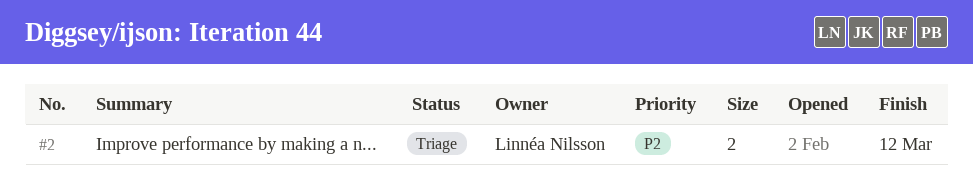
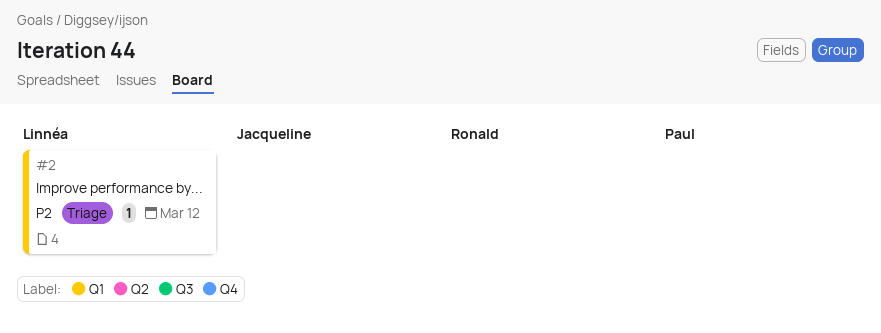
#2, estimate: 2 -> 1

